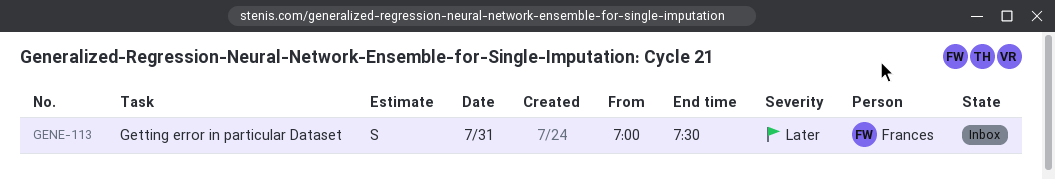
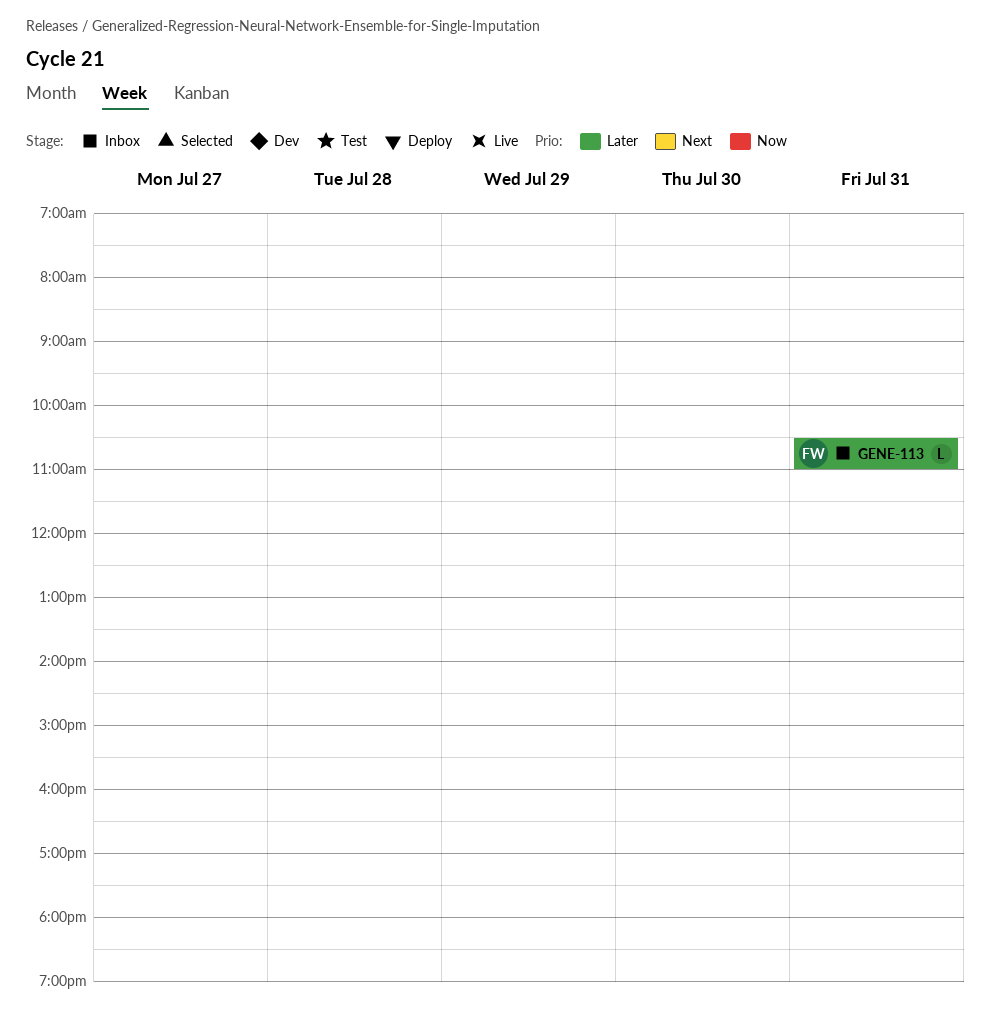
GENE-113, estimate: S -> L
GENE-113, begins: 07:00 -> 10:30
GENE-113, ends: 07:30 -> 11:00

